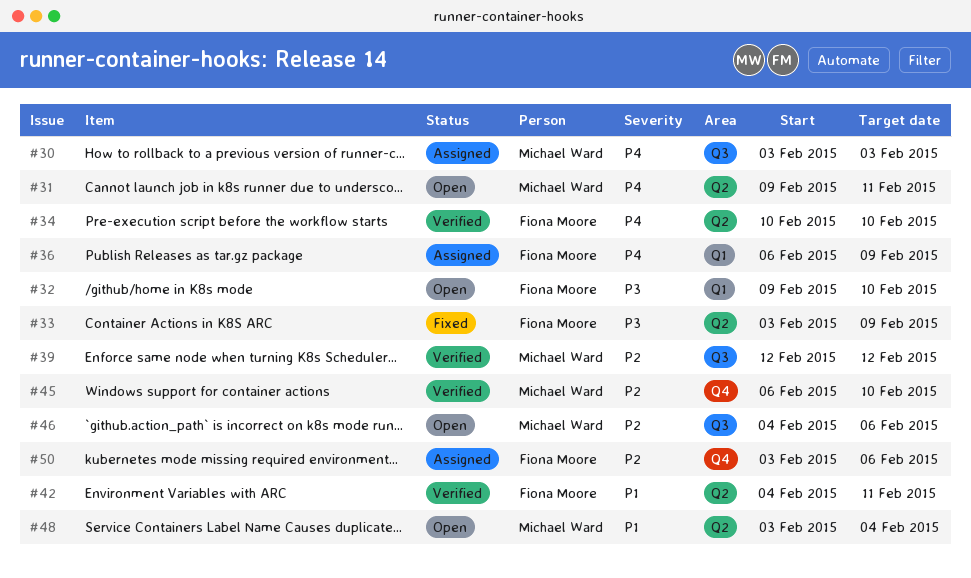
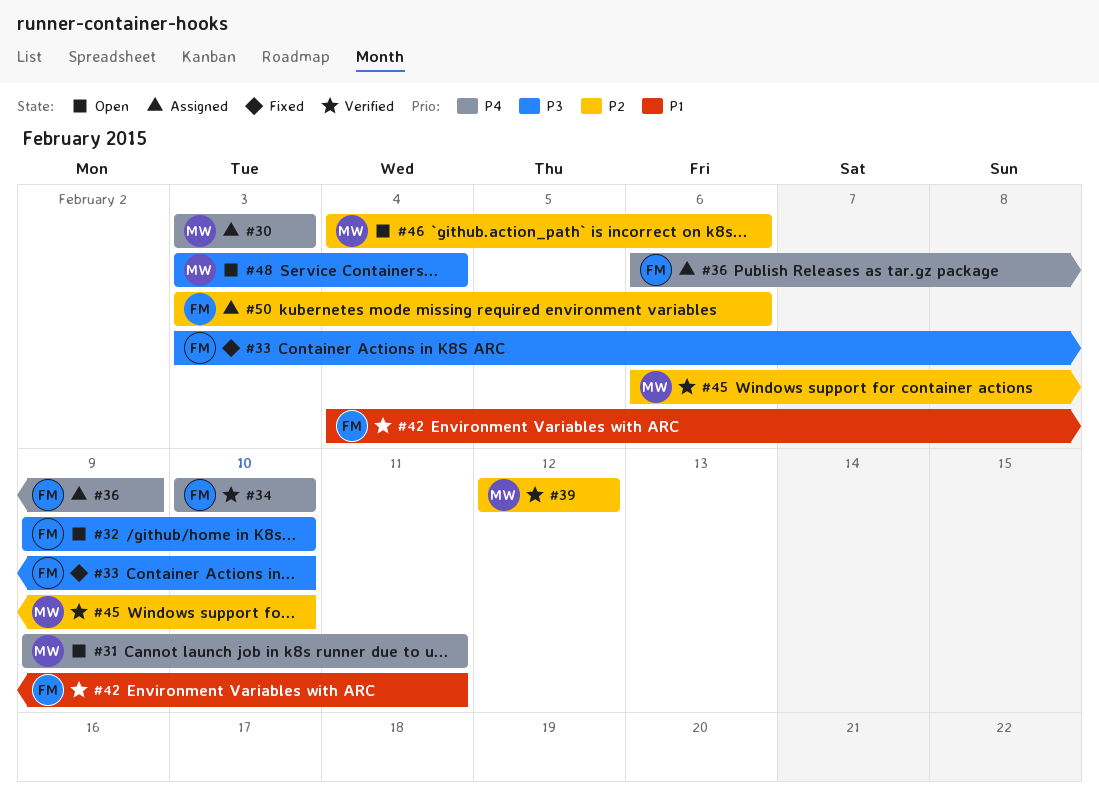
#33, due: Feb 9 -> Feb 10
#48, priority: P1 -> P3

